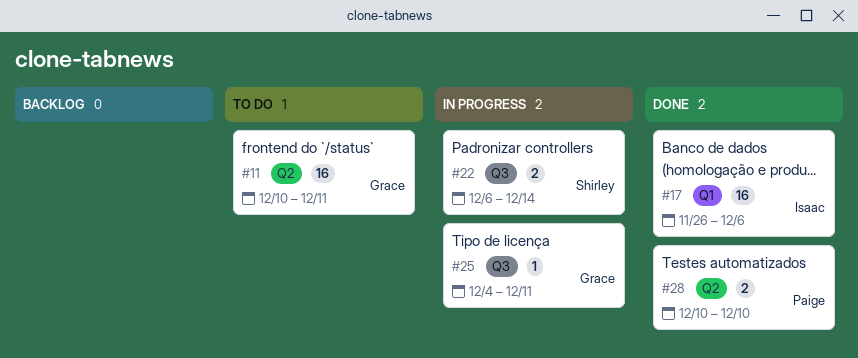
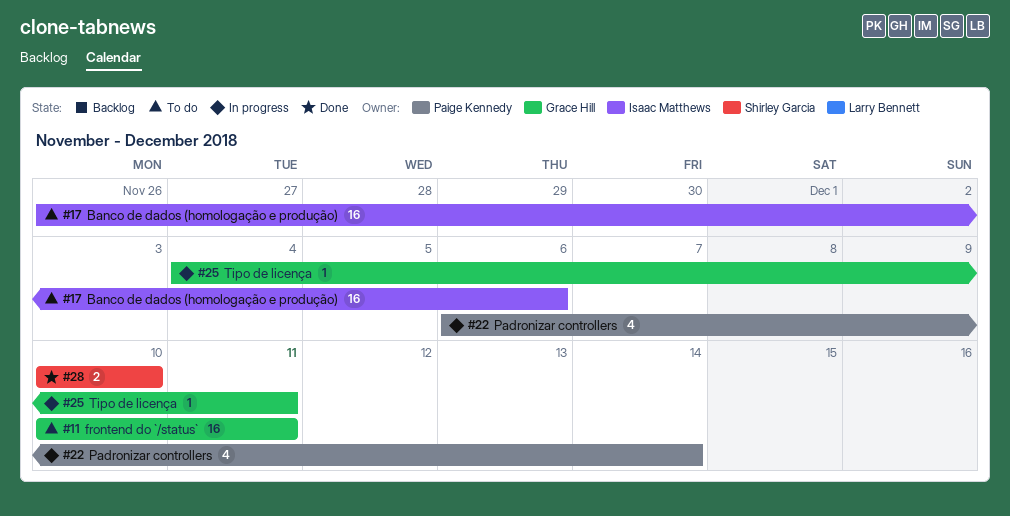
#17, status: Done -> To do
#22, owner: Shirley Garcia -> Paige Kennedy
#22, estimate: 2 -> 4
#28, owner: Paige Kennedy -> Shirley Garcia

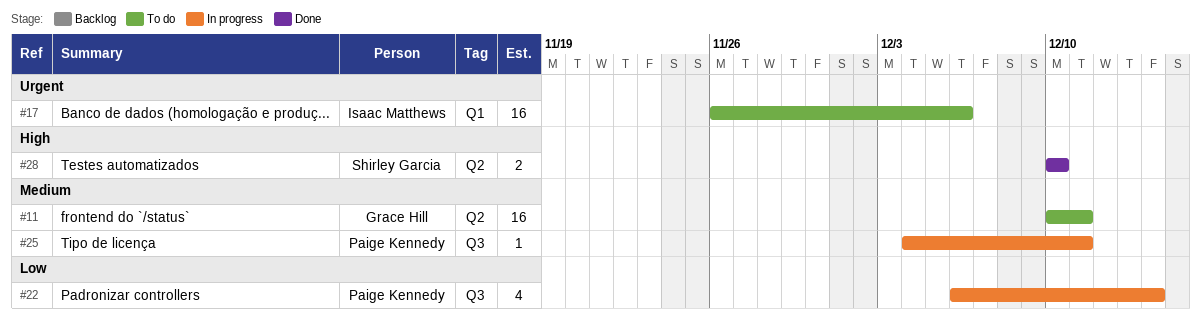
#25, owner: Grace Hill -> Paige Kennedy

